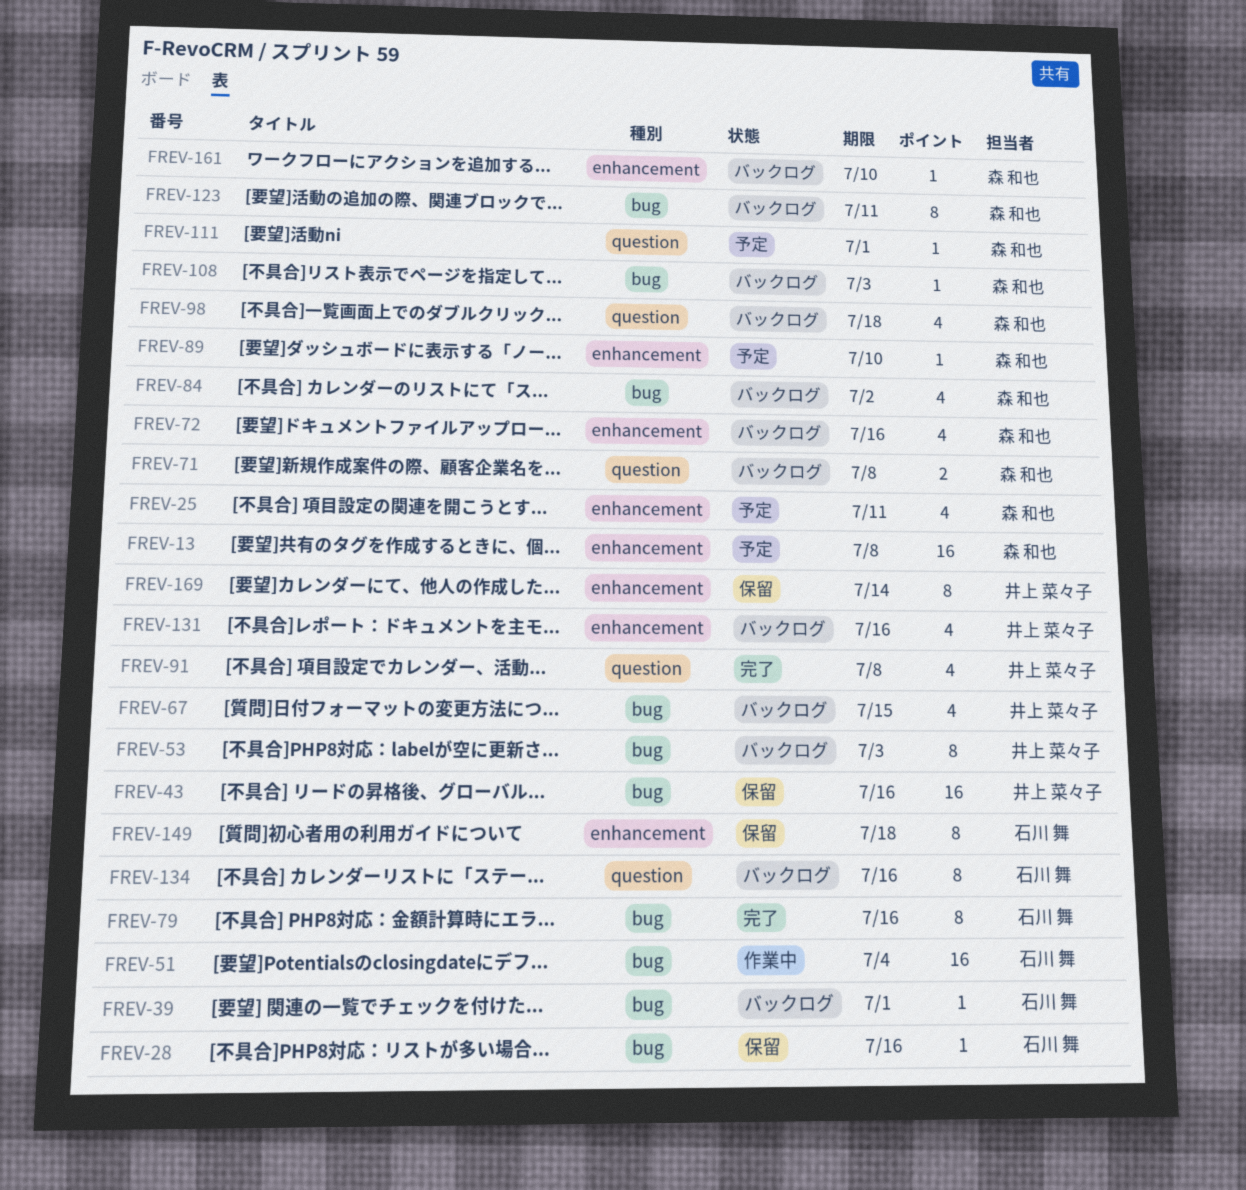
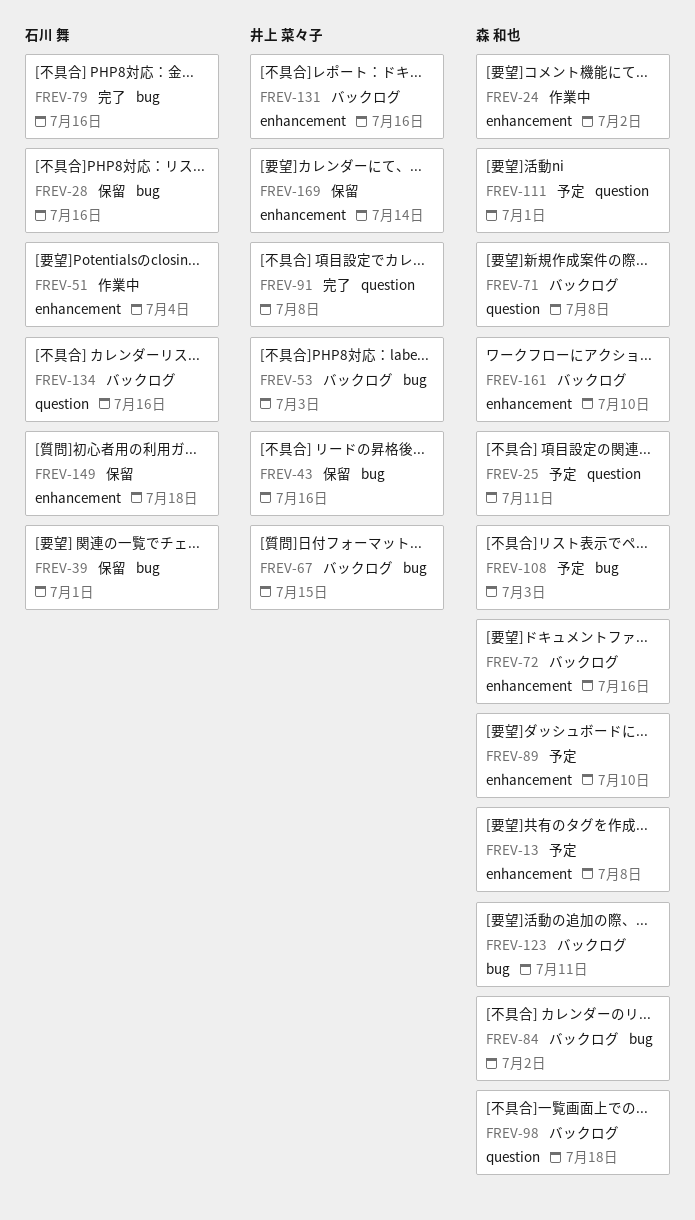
FREV-24: none -> present
FREV-25, label: enhancement -> question
FREV-39, status: バックログ -> 保留
FREV-51, label: bug -> enhancement
FREV-108, status: バックログ -> 予定

